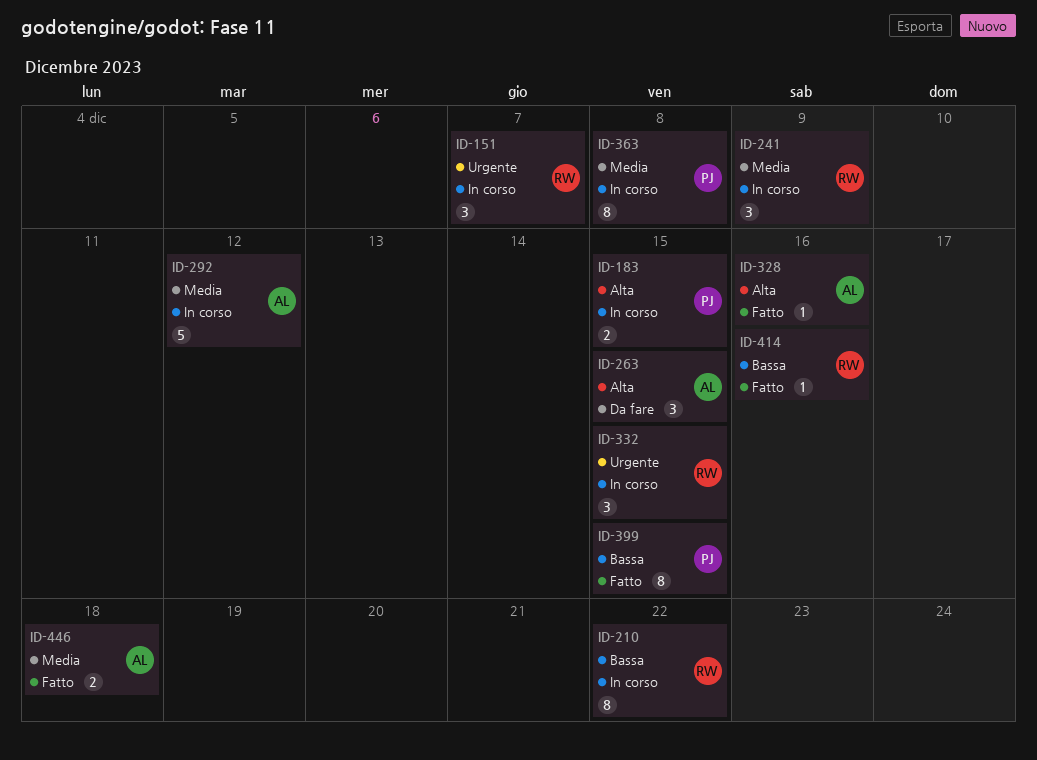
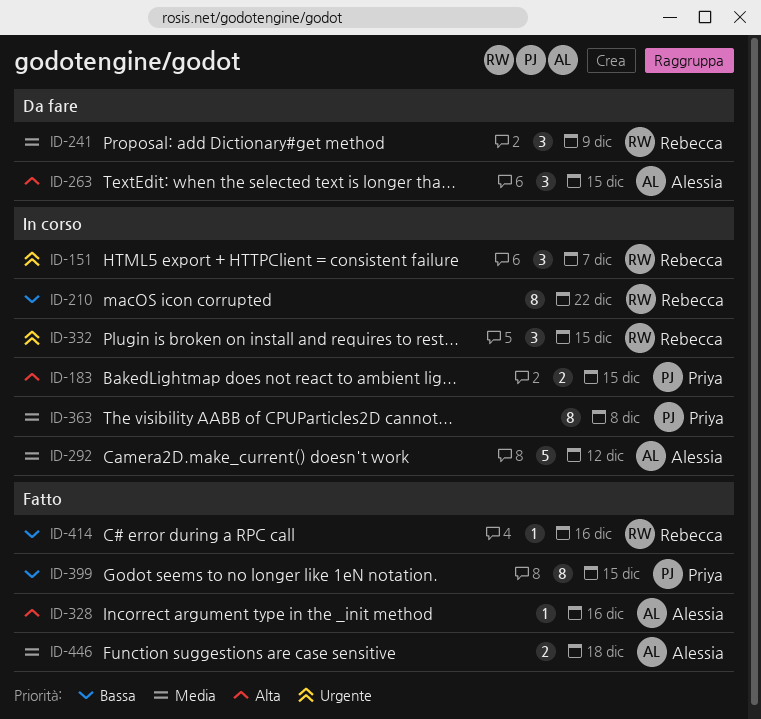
ID-241, status: In corso -> Da fare

